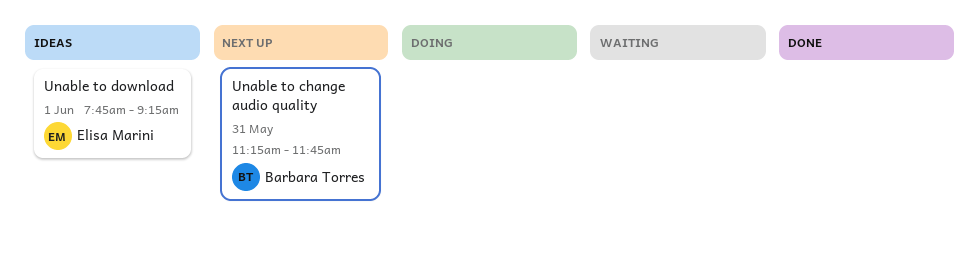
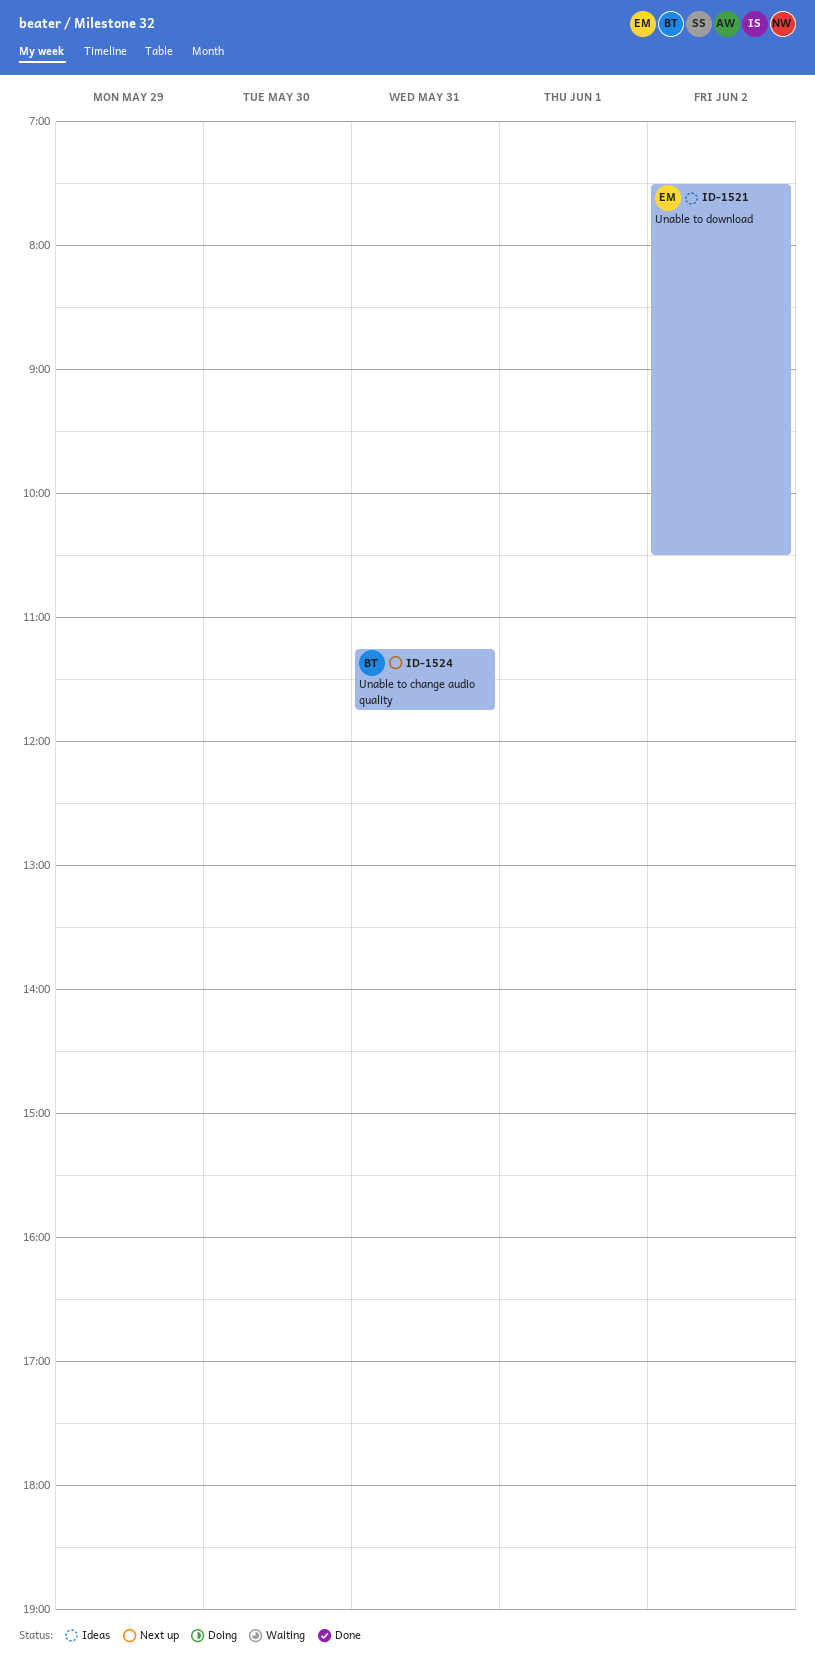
Unable to download, day: Jun 1 -> Jun 2
Unable to download, begins: 07:45 -> 07:30
Unable to download, ends: 09:15 -> 10:30

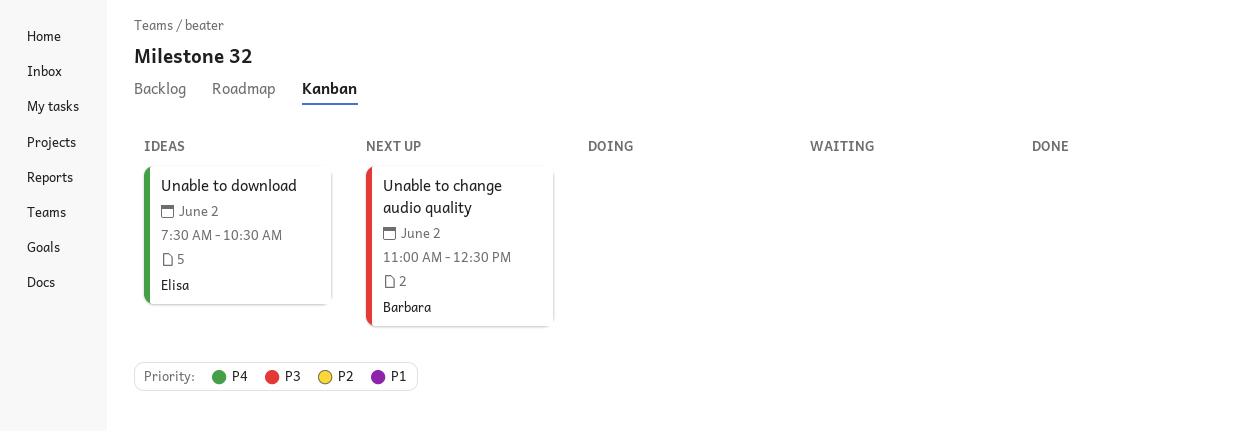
Unable to change audio quality, day: May 31 -> Jun 2
Unable to change audio quality, begins: 11:15 -> 11:00
Unable to change audio quality, ends: 11:45 -> 12:30

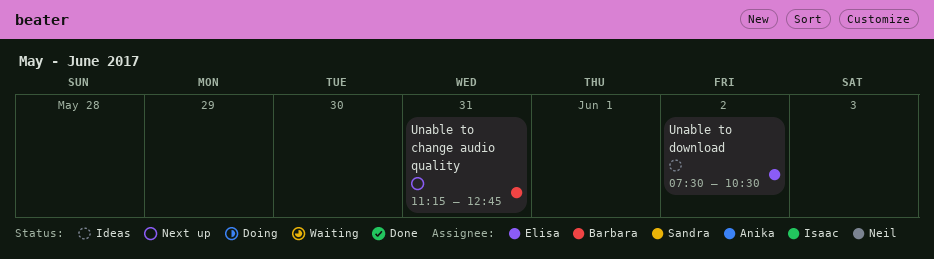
Unable to change audio quality, day: Jun 2 -> May 31
Unable to change audio quality, begins: 11:00 -> 11:15
Unable to change audio quality, ends: 12:30 -> 12:45

